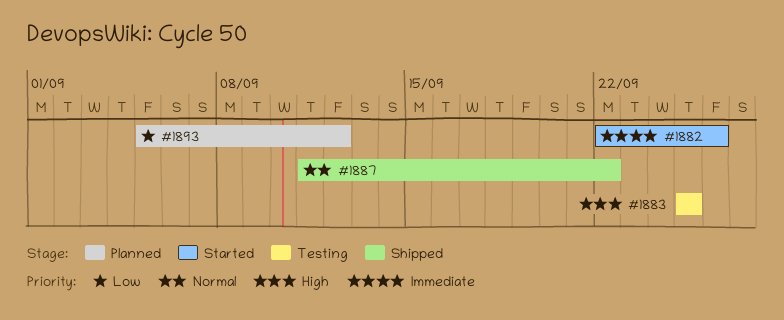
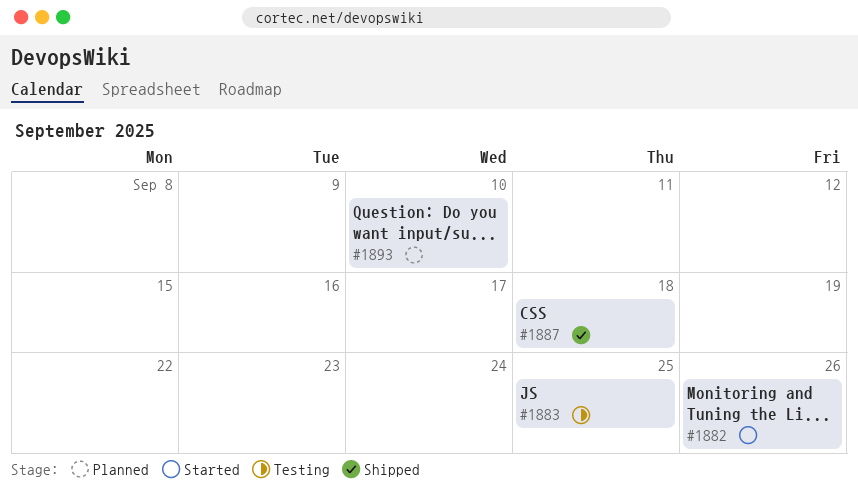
#1887, due: Sep 22 -> Sep 18
#1893, due: Sep 12 -> Sep 10

